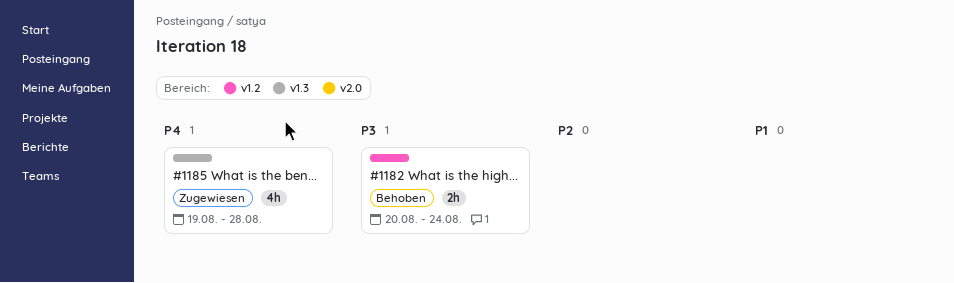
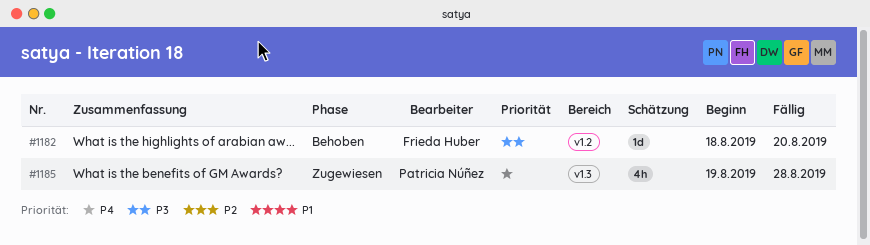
#1182, estimate: 2h -> 1d
#1182, start: Aug 20 -> Aug 18
#1182, due: Aug 24 -> Aug 20

